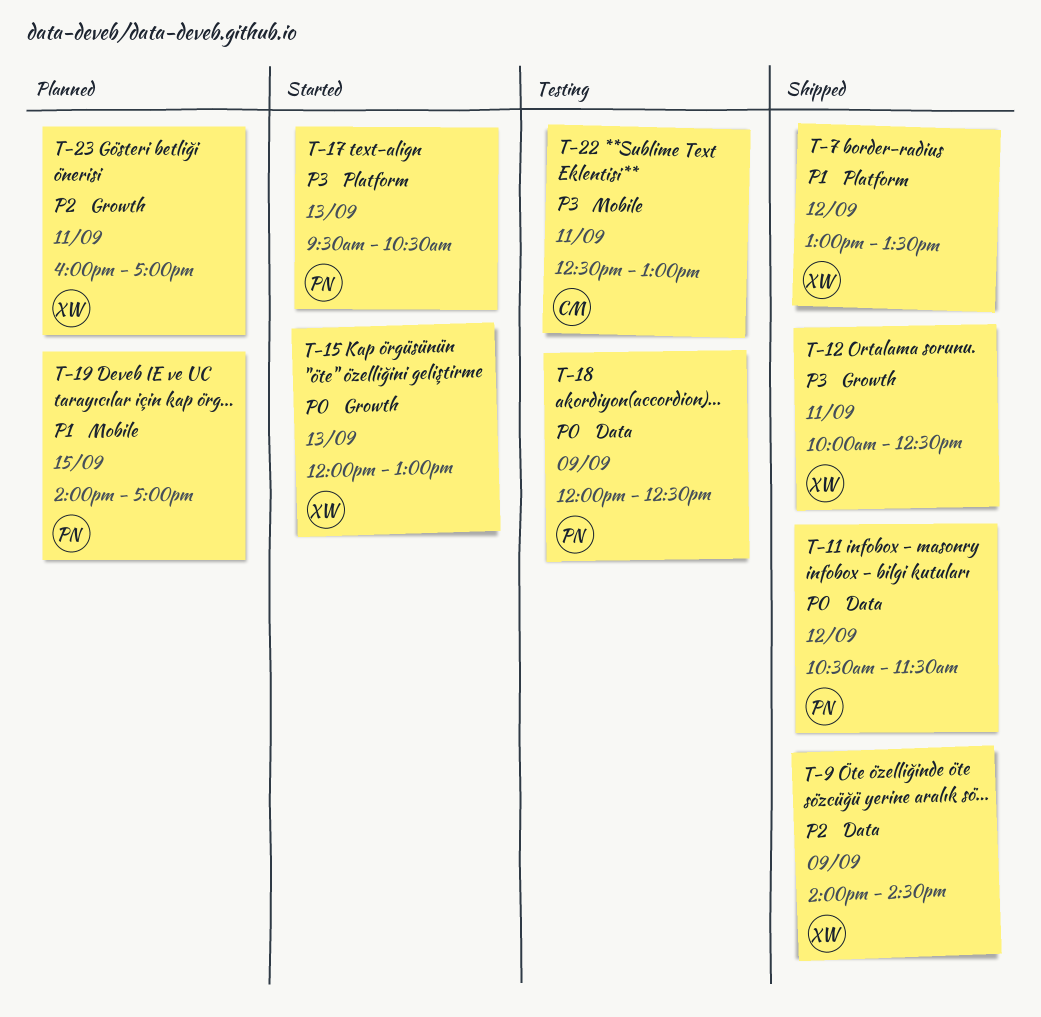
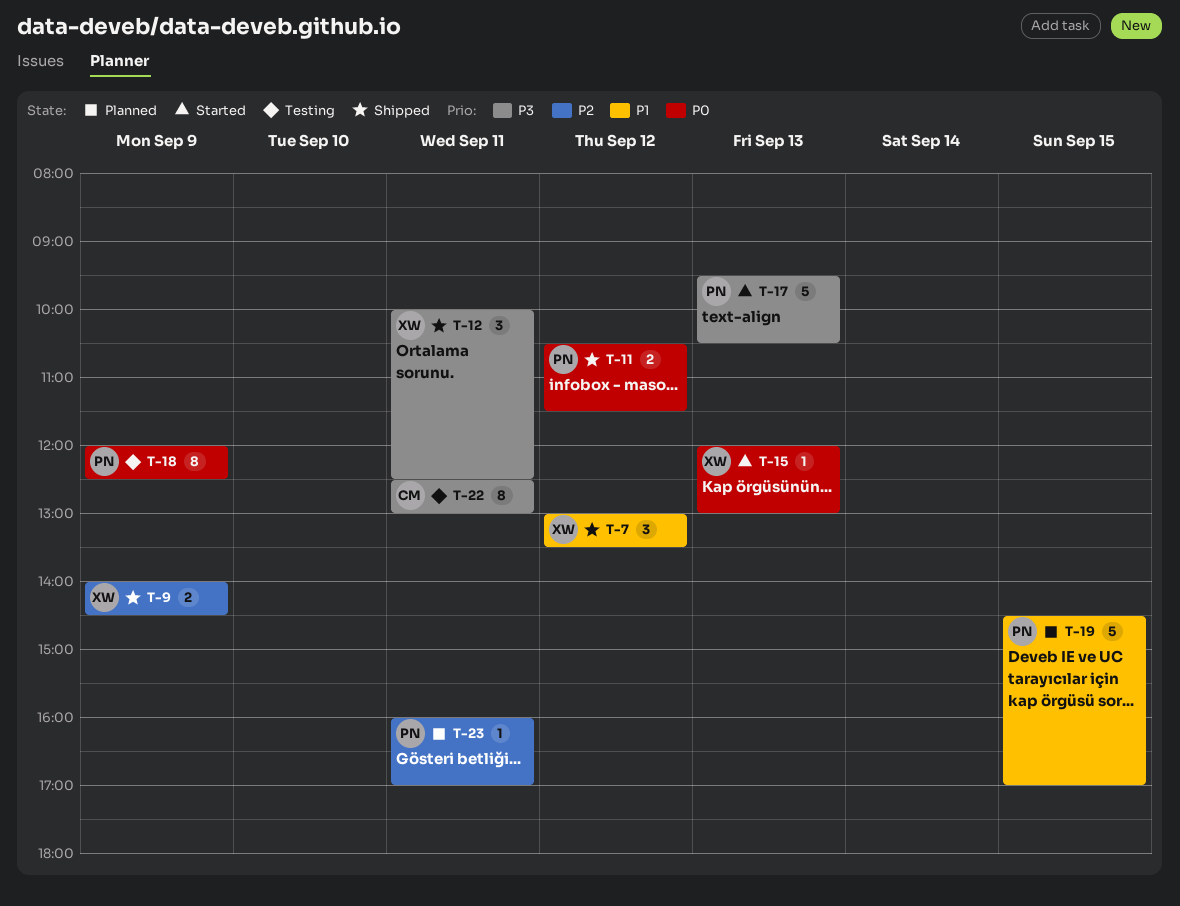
T-19, begins: 14:00 -> 14:30
T-23, owner: XW -> PN

